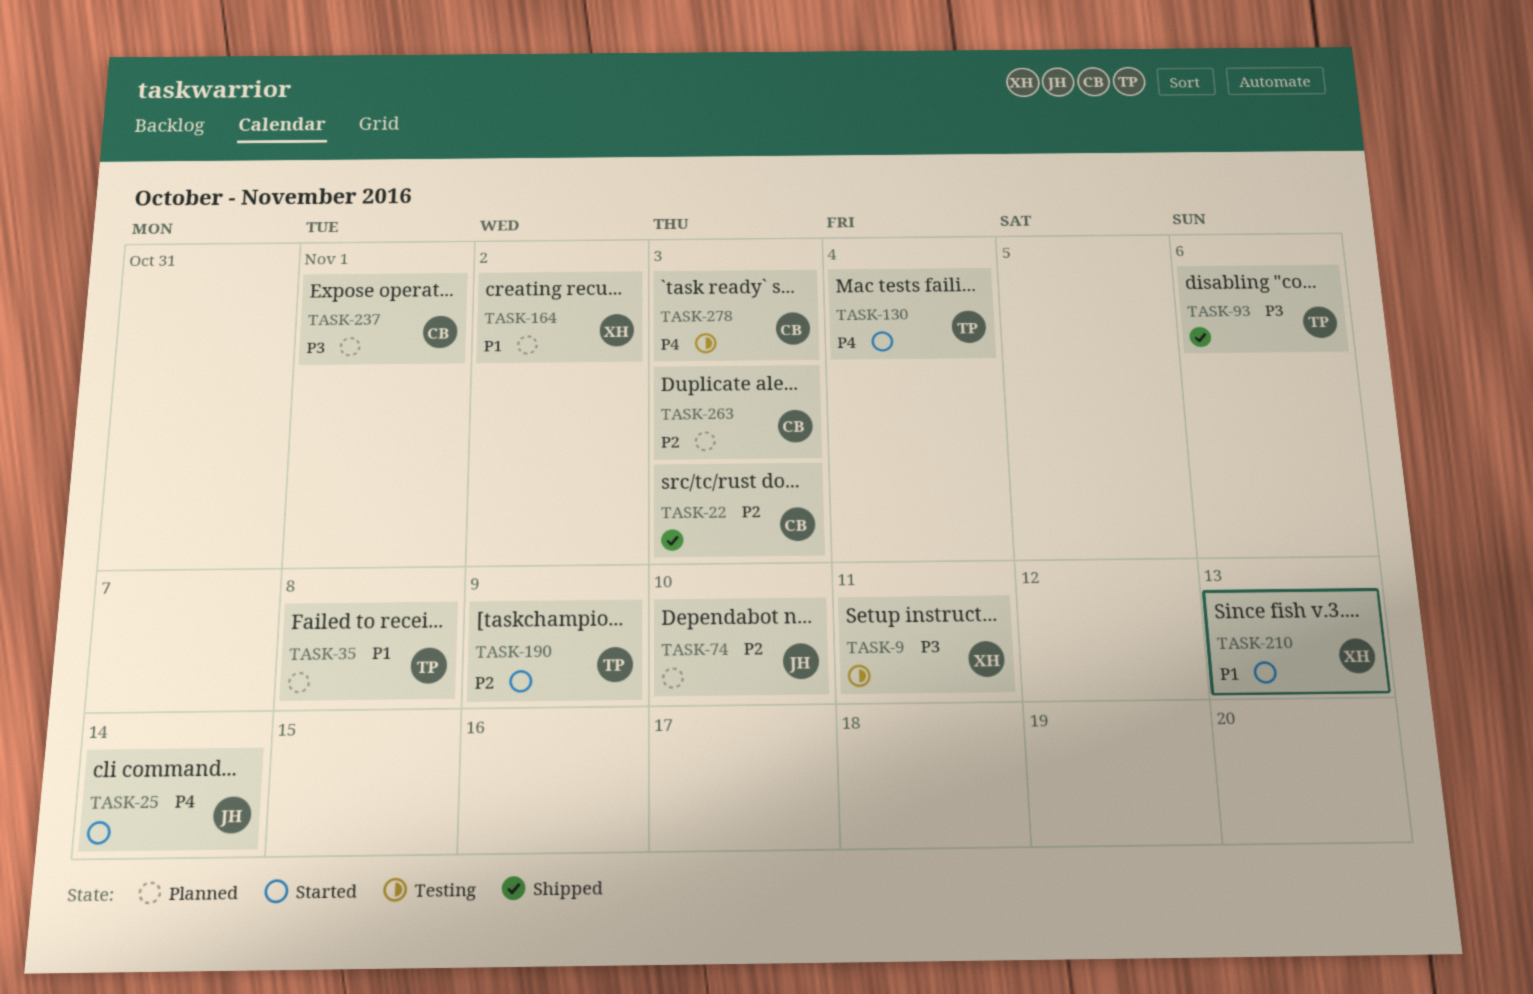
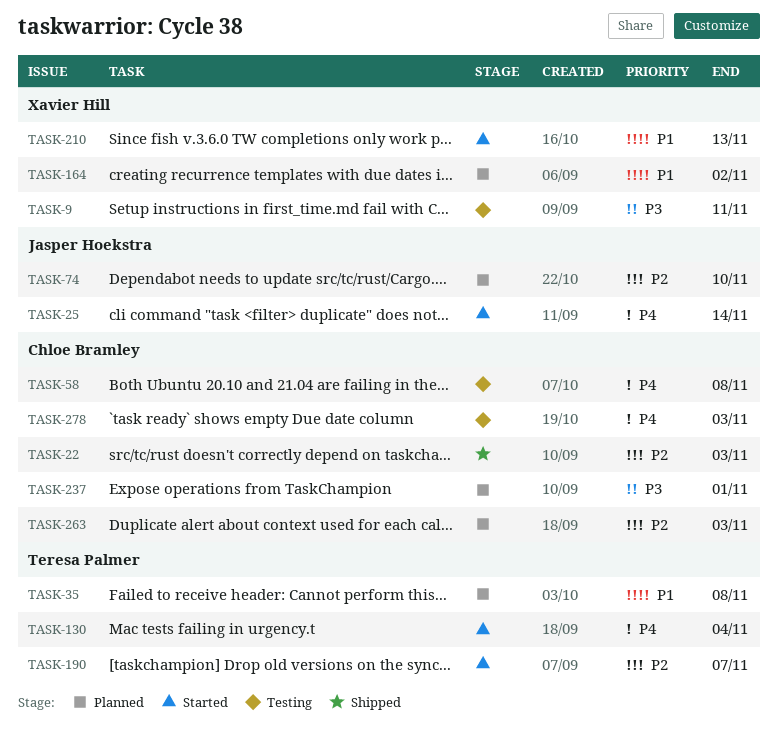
TASK-58: none -> present
TASK-93: present -> none
TASK-190, due: Nov 9 -> Nov 7

